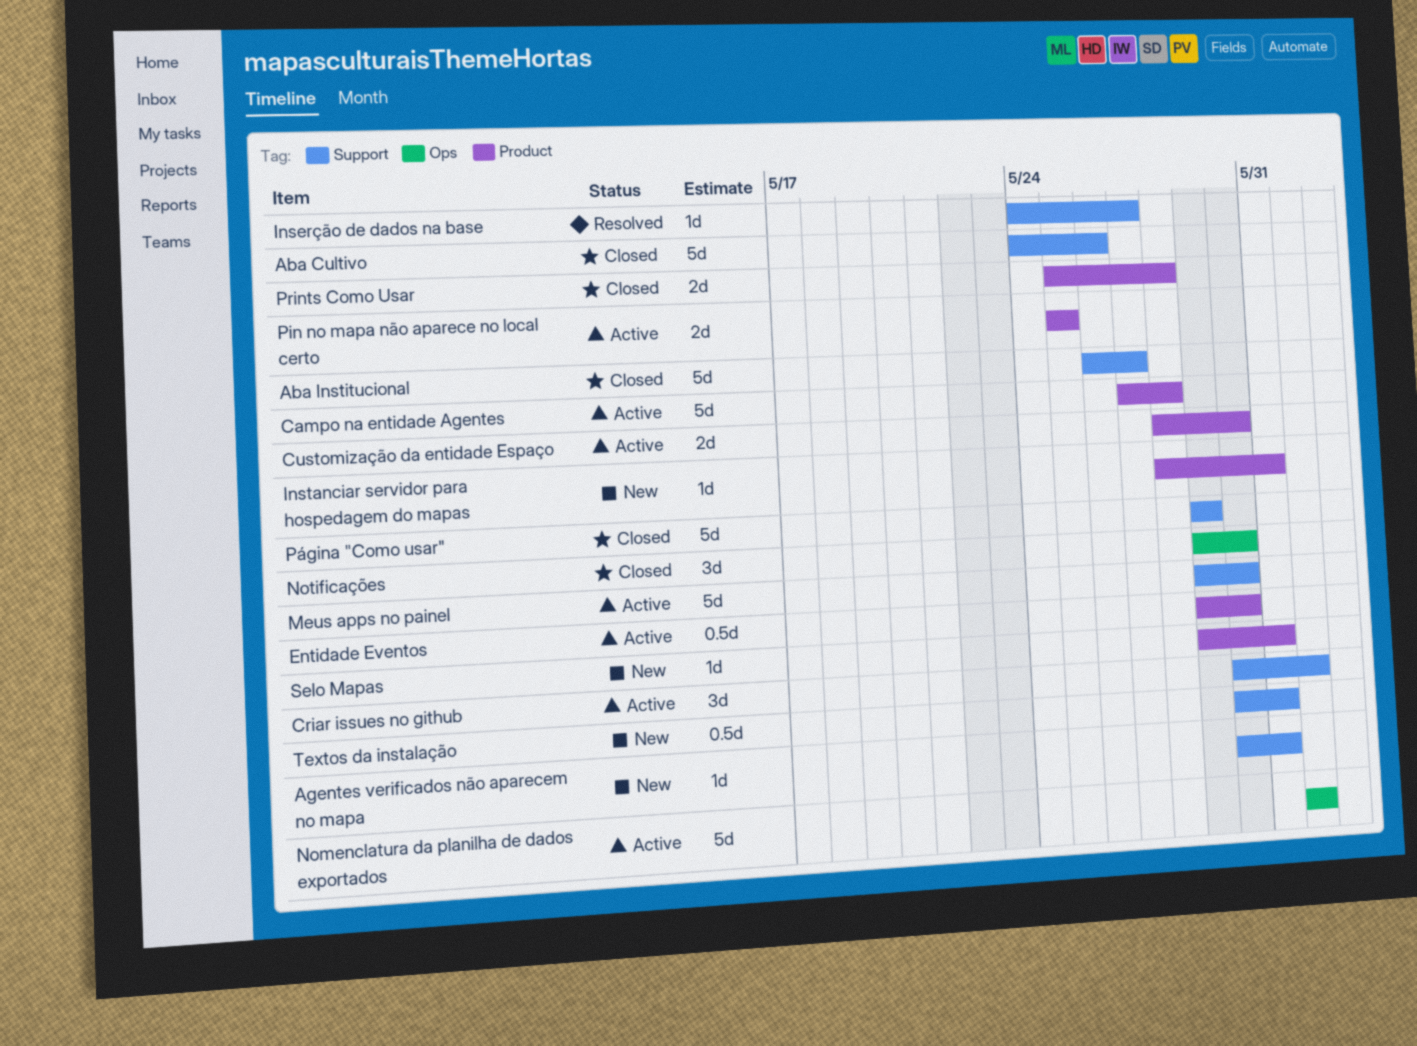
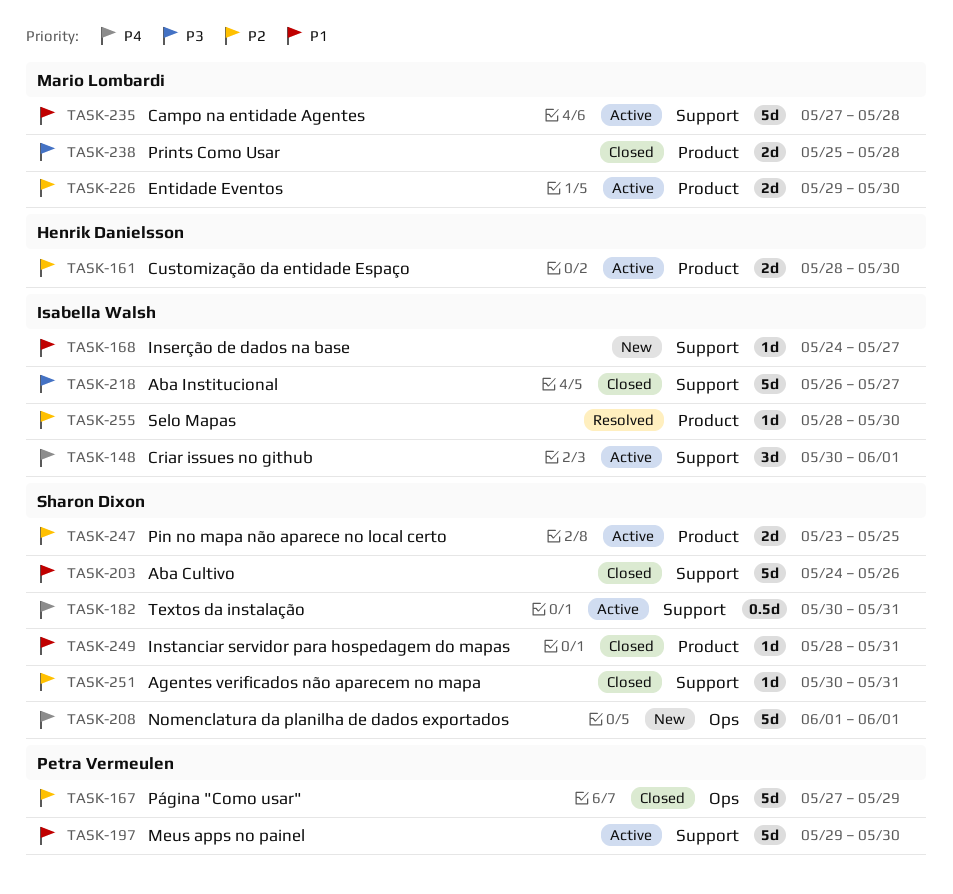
Agentes verificados não aparecem no mapa, status: New -> Closed
Campo na entidade Agentes, label: Product -> Support
Entidade Eventos, estimate: 0.5d -> 2d
Inserção de dados na base, status: Resolved -> New
Instanciar servidor para hospedagem do mapas, status: New -> Closed
Nomenclatura da planilha de dados exportados, status: Active -> New
Notificações: present -> none
Pin no mapa não aparece no local certo, start: May 25 -> May 23
Página "Como usar", label: Support -> Ops
Página "Como usar", start: May 29 -> May 27
Selo Mapas, status: New -> Resolved
Selo Mapas, start: May 29 -> May 28
Selo Mapas, due: May 31 -> May 30
Textos da instalação, status: New -> Active

